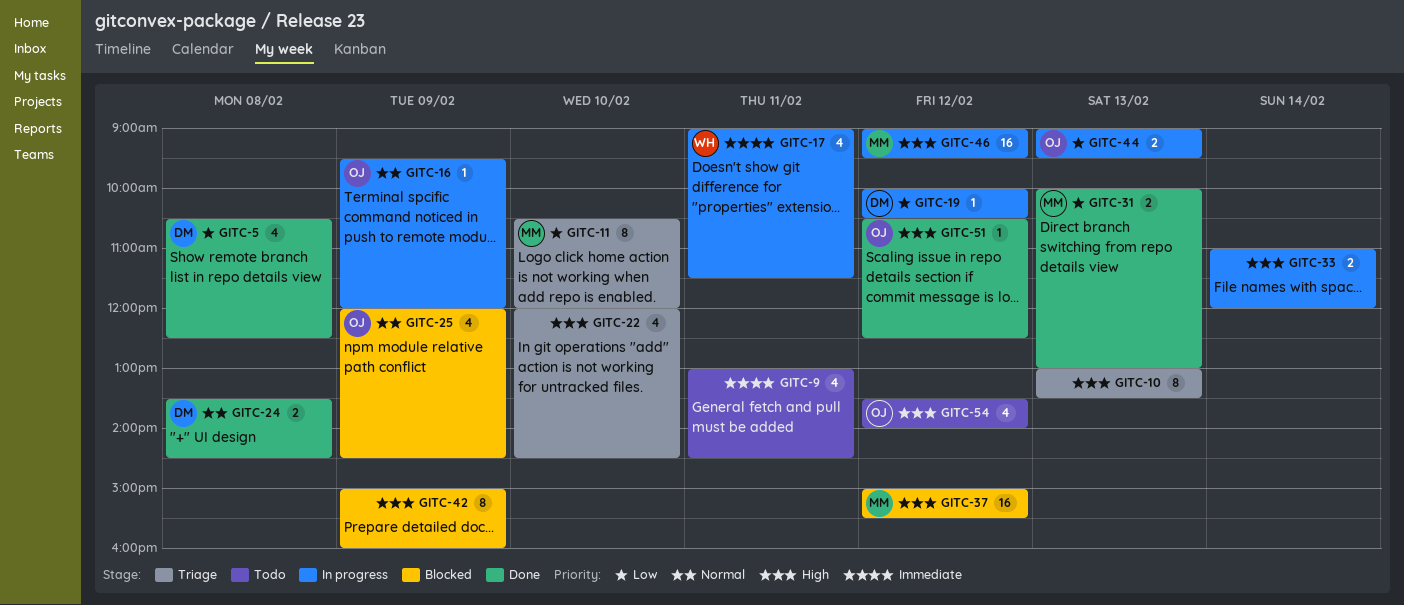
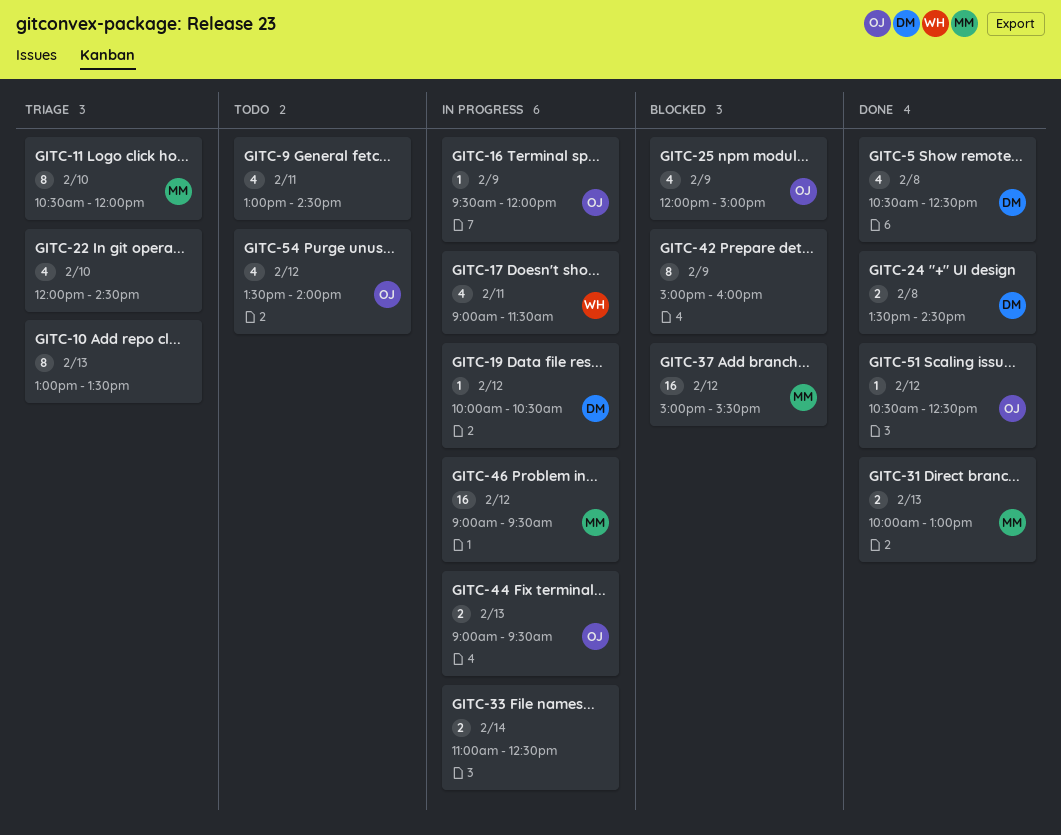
GITC-25, ends: 14:30 -> 15:00
GITC-33, ends: 12:00 -> 12:30

